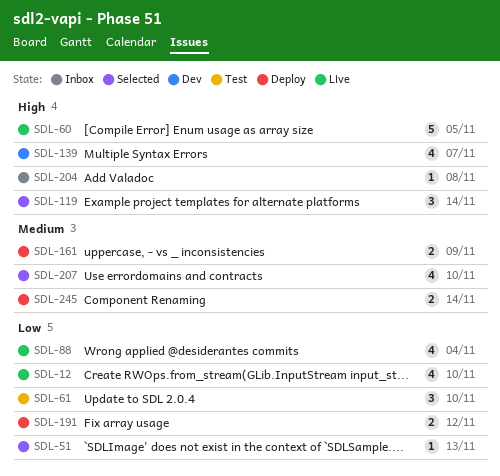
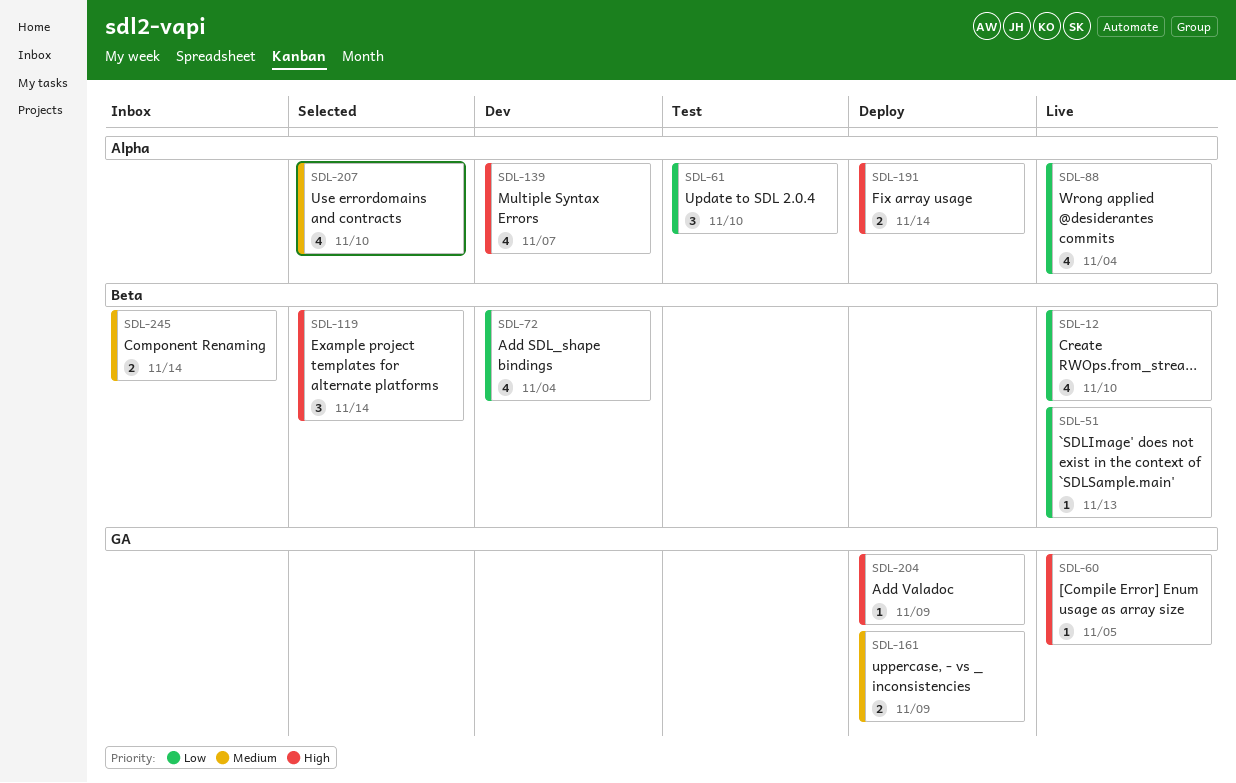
SDL-51, status: Selected -> Live
SDL-60, estimate: 5 -> 1
SDL-72: none -> present
SDL-191, priority: Low -> High
SDL-191, due: Nov 12 -> Nov 14
SDL-204, status: Inbox -> Deploy
SDL-204, due: Nov 8 -> Nov 9
SDL-245, status: Deploy -> Inbox

